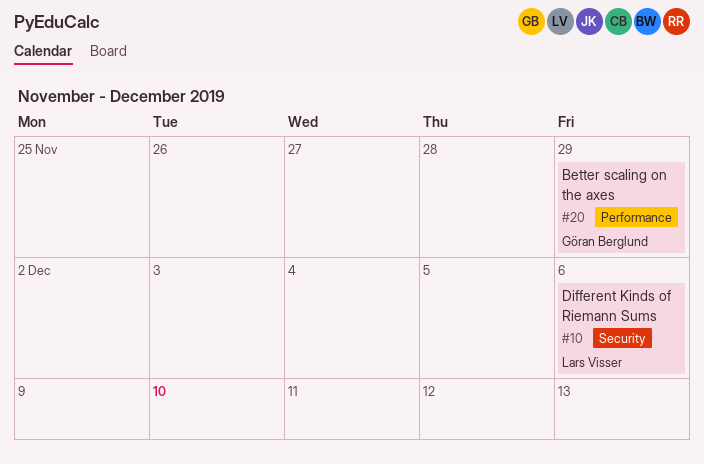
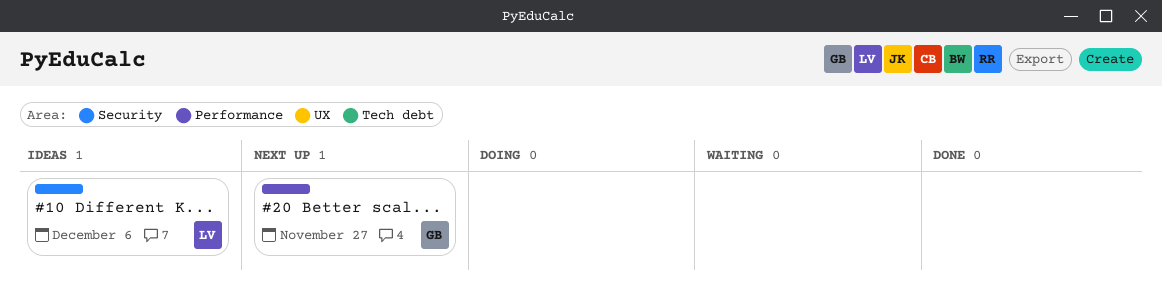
#20, due: Nov 29 -> Nov 27

